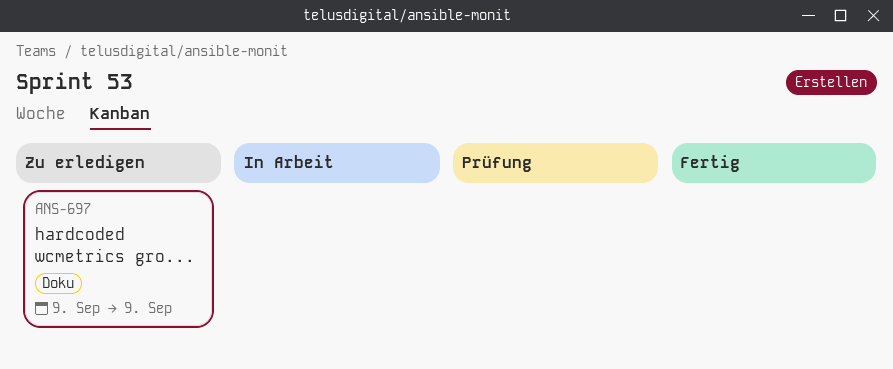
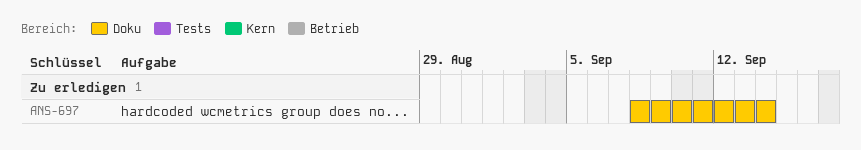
ANS-697, start: Sep 9 -> Sep 8
ANS-697, due: Sep 9 -> Sep 14

